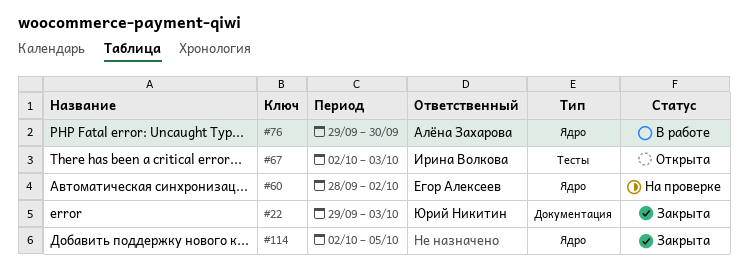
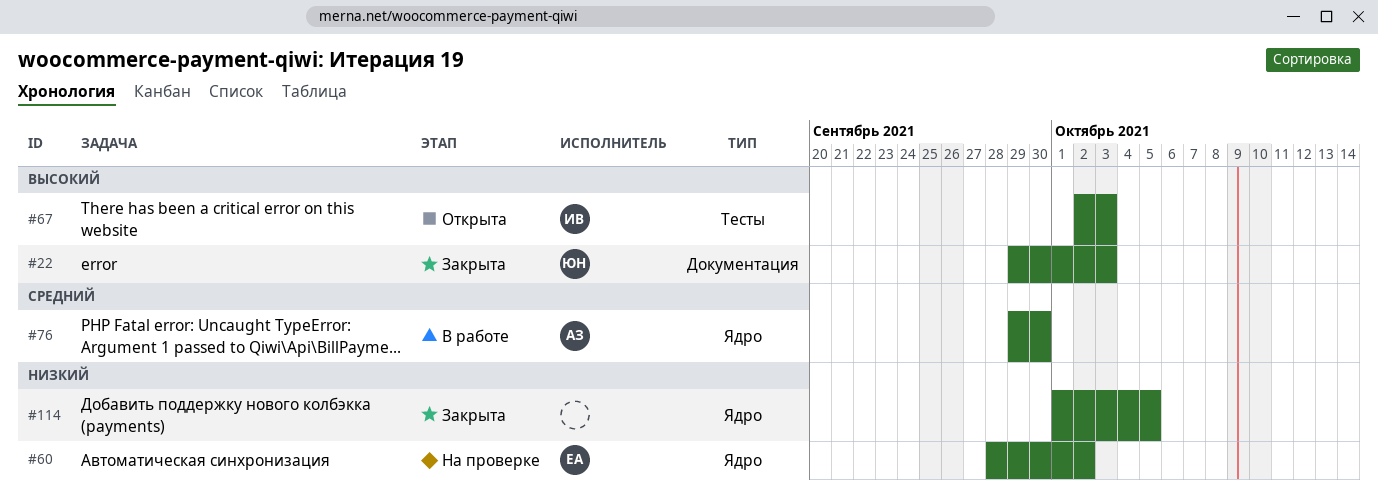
#114, start: Oct 2 -> Oct 1

